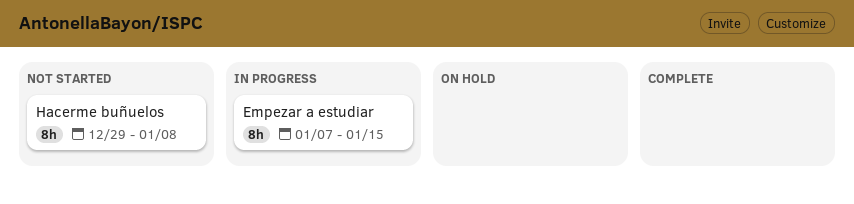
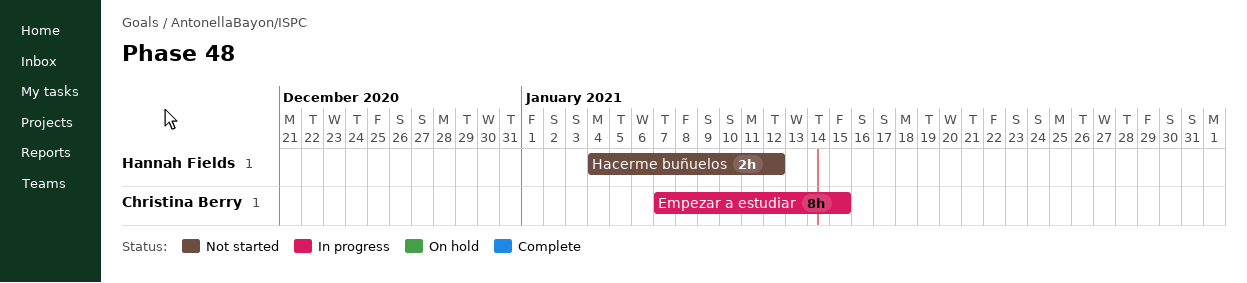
Hacerme buñuelos, estimate: 8h -> 2h
Hacerme buñuelos, start: Dec 29 -> Jan 4
Hacerme buñuelos, due: Jan 8 -> Jan 12

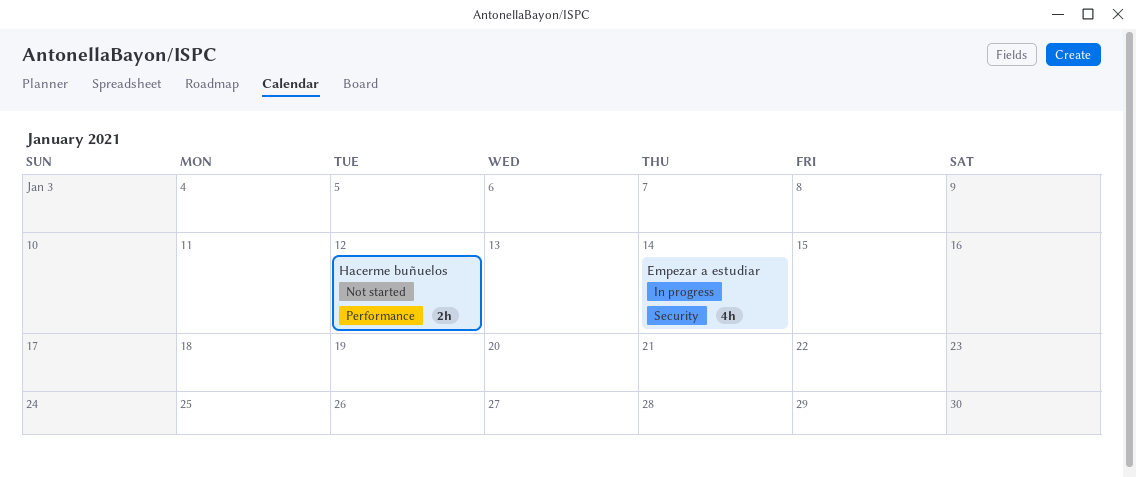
Empezar a estudiar, estimate: 8h -> 4h
Empezar a estudiar, due: Jan 15 -> Jan 14

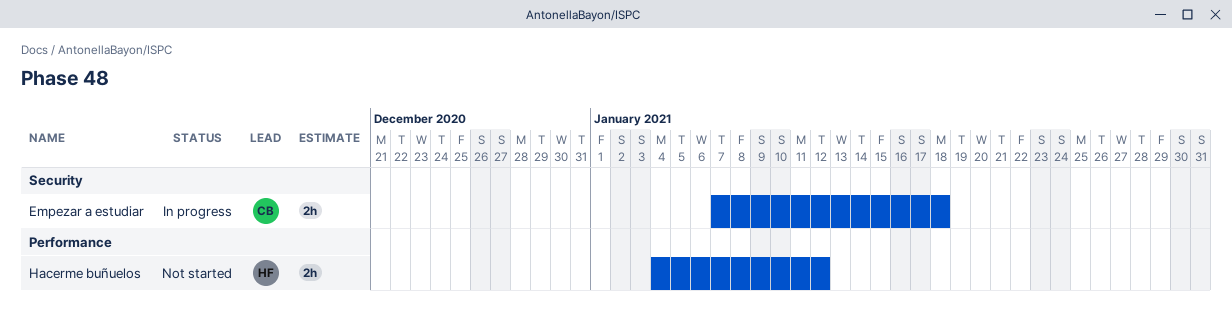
Empezar a estudiar, estimate: 4h -> 2h
Empezar a estudiar, due: Jan 14 -> Jan 18

